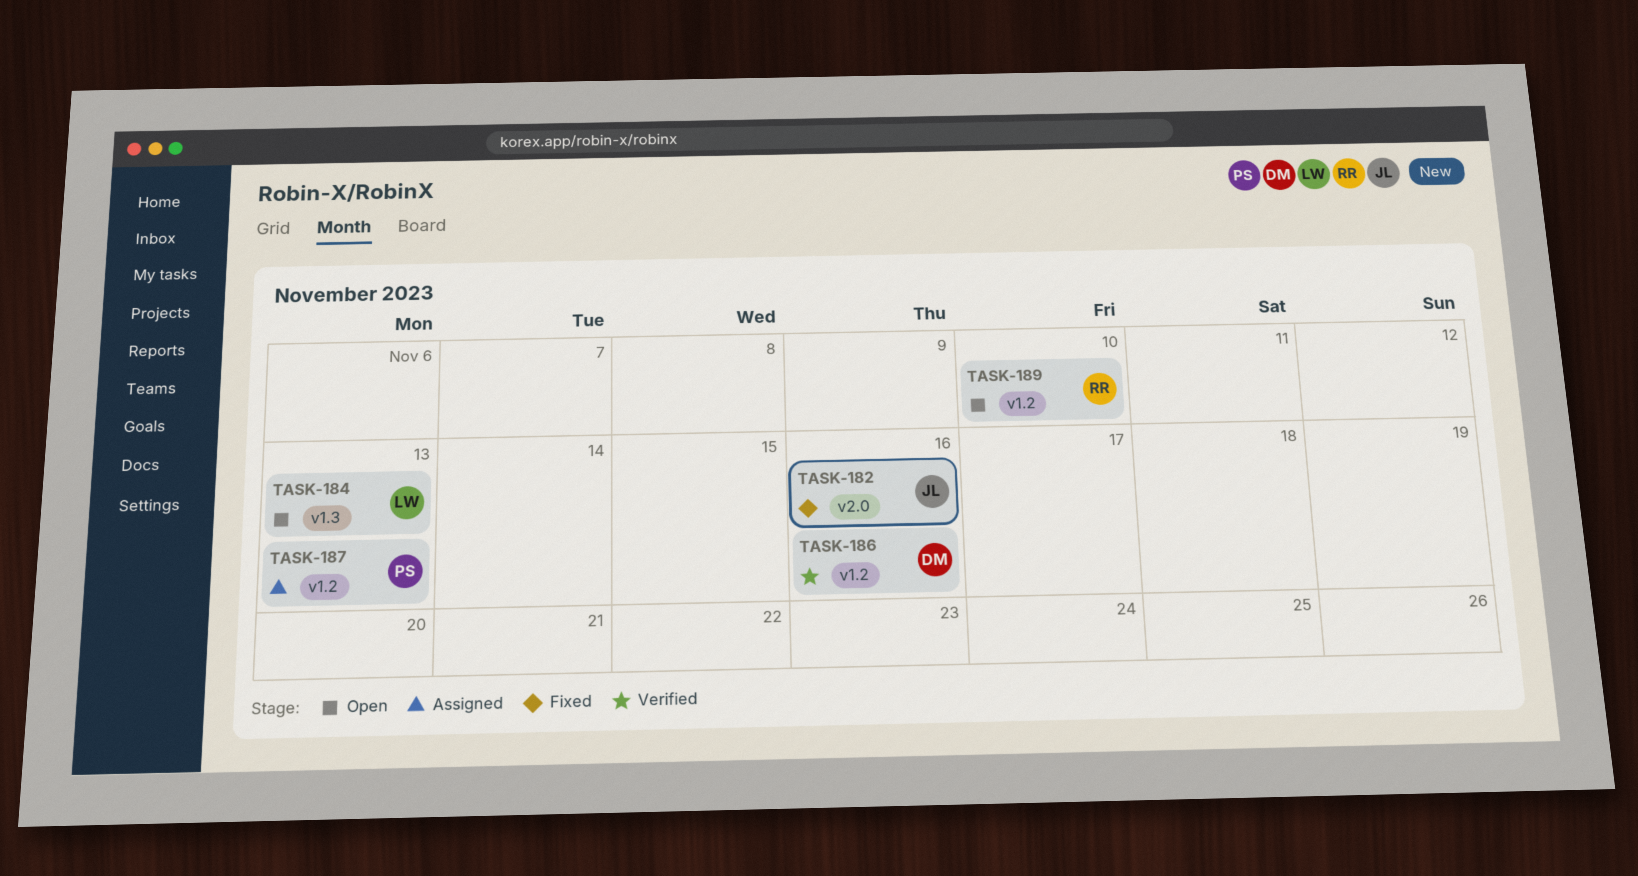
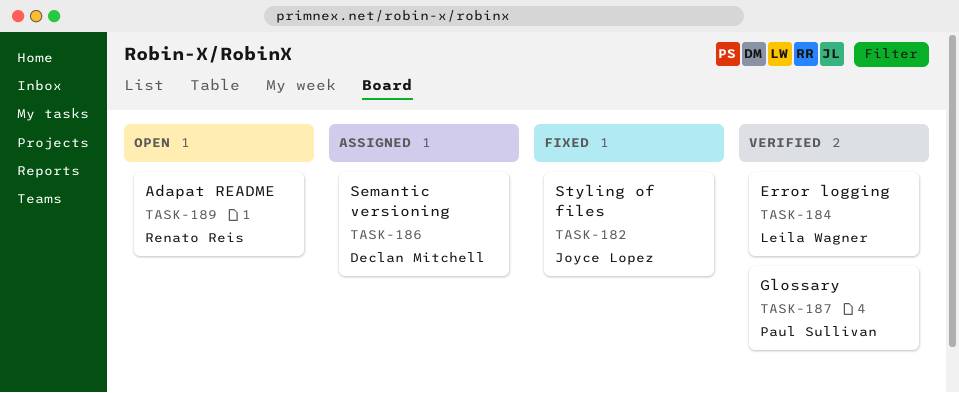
TASK-184, status: Open -> Verified
TASK-186, status: Verified -> Assigned
TASK-187, status: Assigned -> Verified

